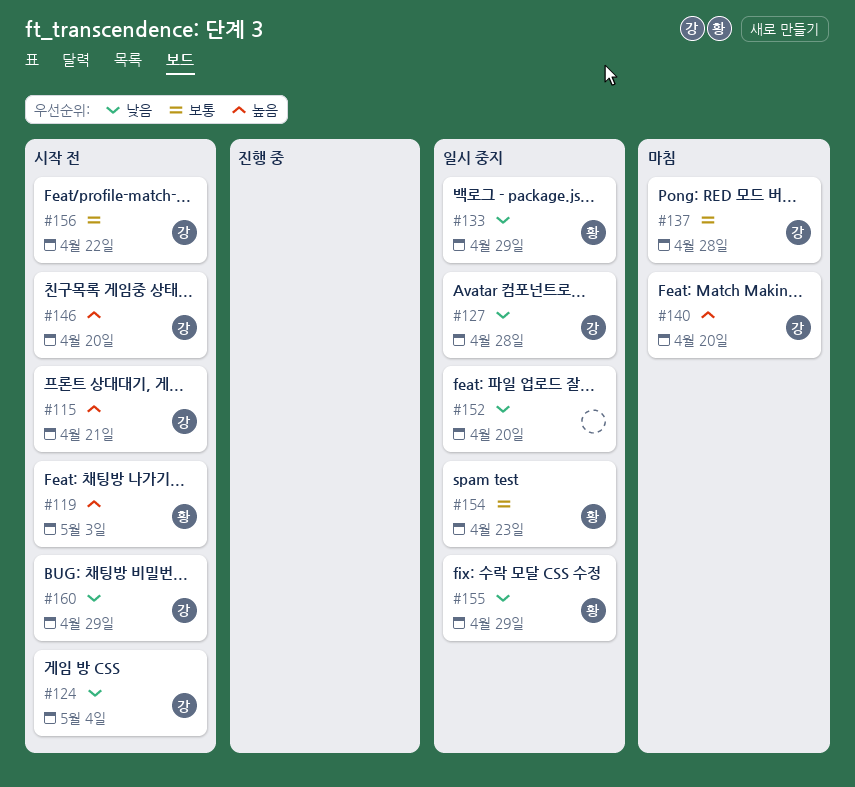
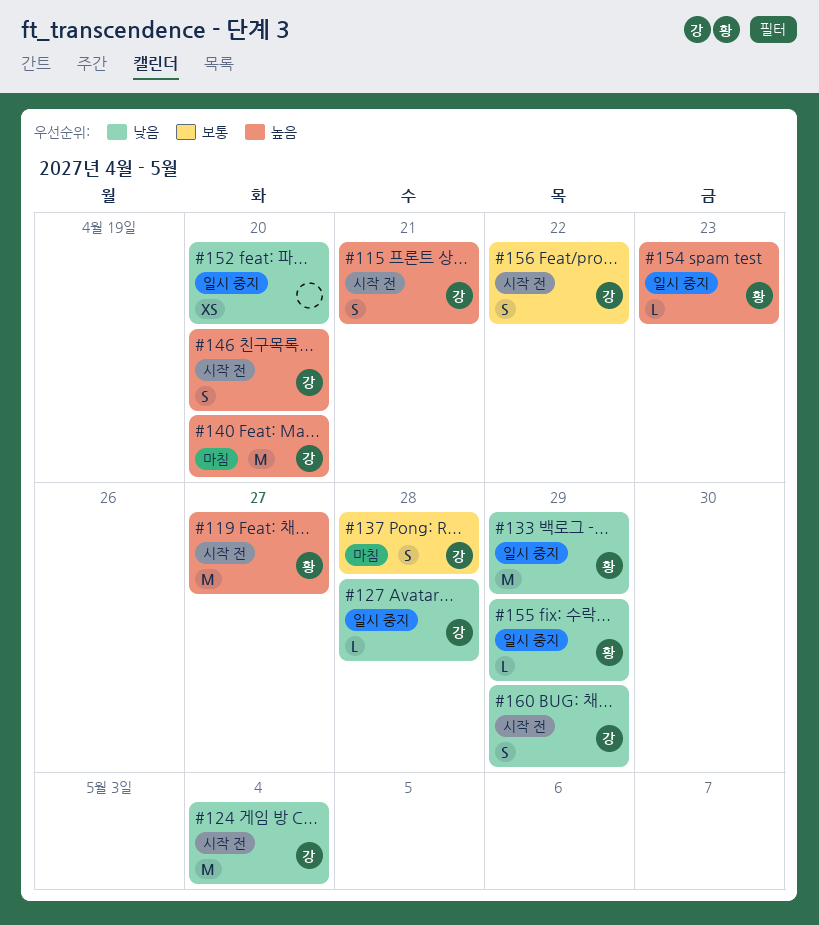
#119, due: May 3 -> Apr 27
#154, priority: 보통 -> 높음

